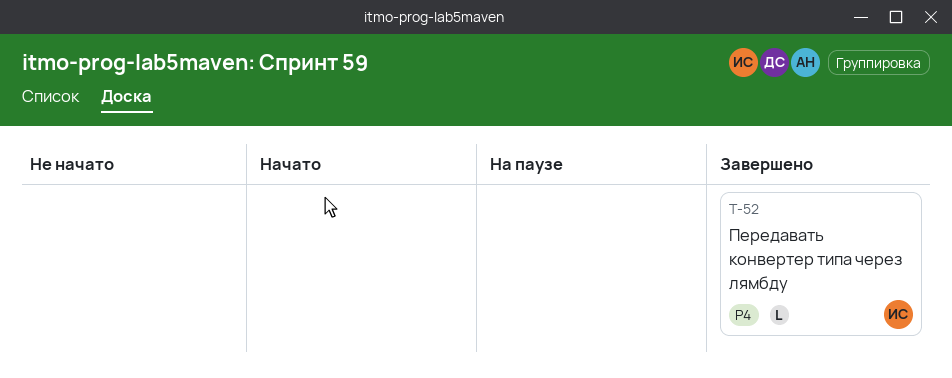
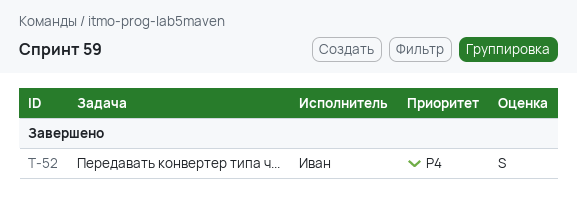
T-52, estimate: L -> S

